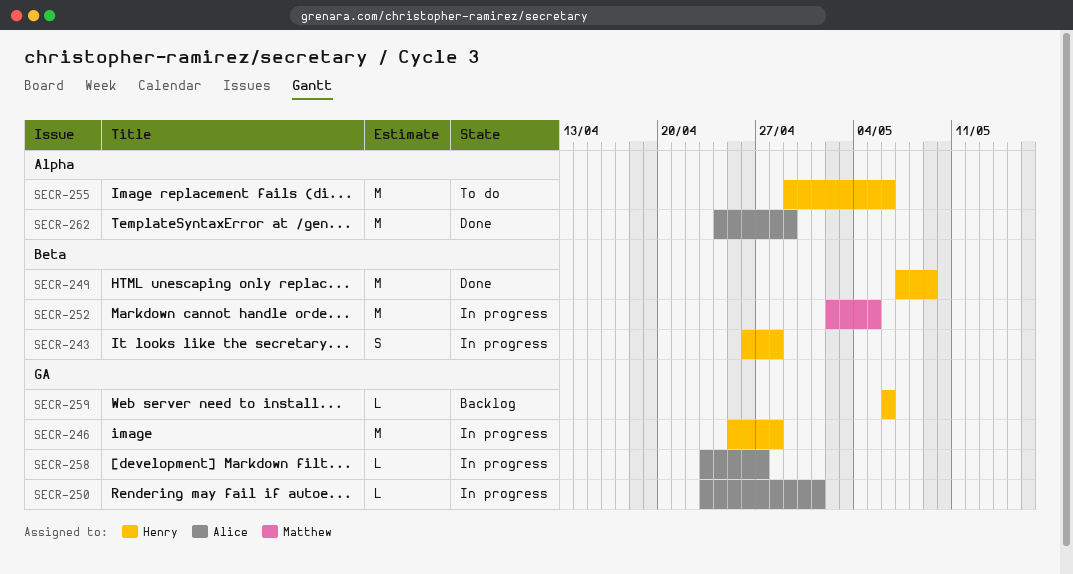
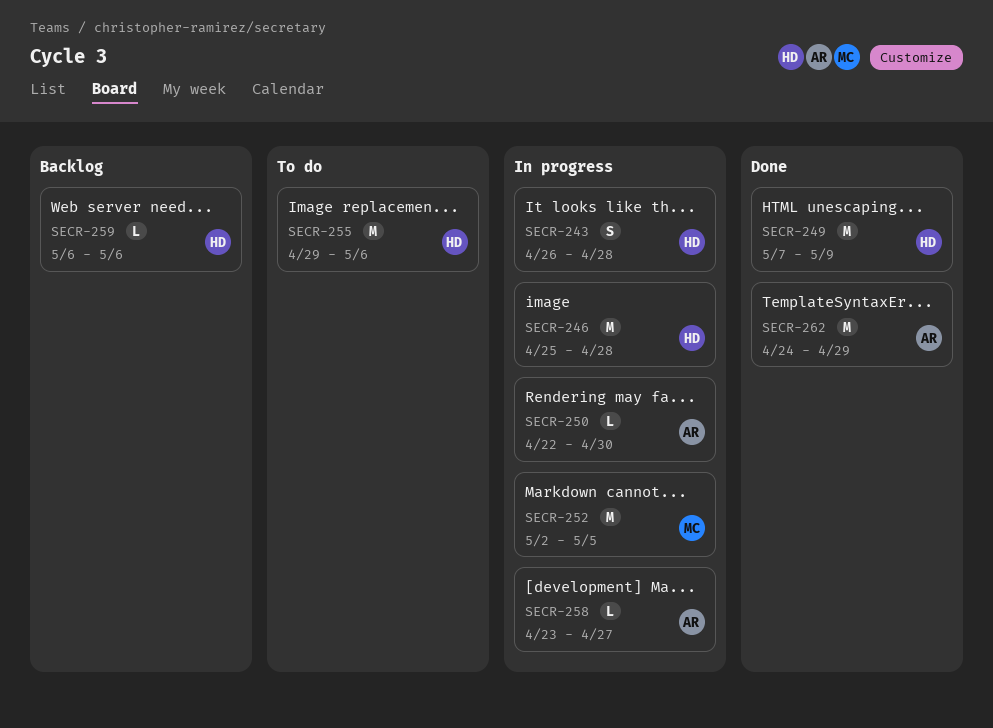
SECR-250, start: Apr 23 -> Apr 22
SECR-250, due: May 1 -> Apr 30

